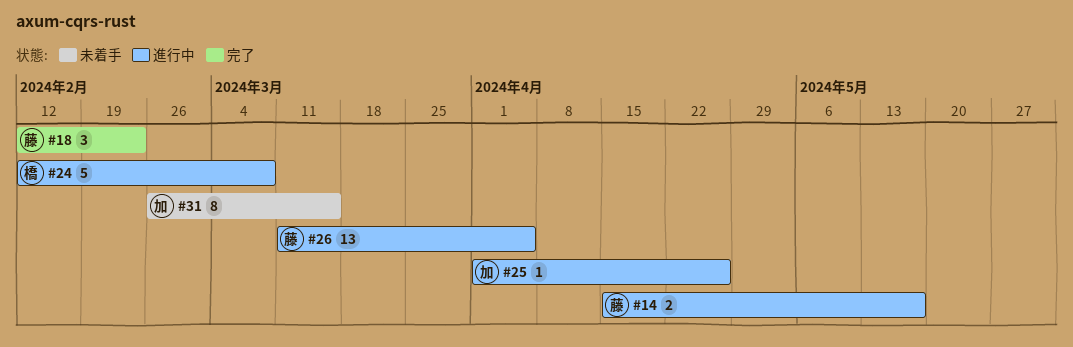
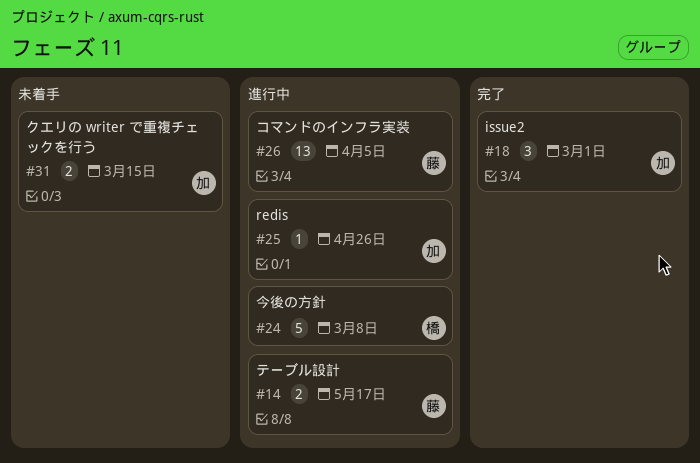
#18, owner: 藤 -> 加
#18, due: Feb 23 -> Mar 1
#31, estimate: 8 -> 2

